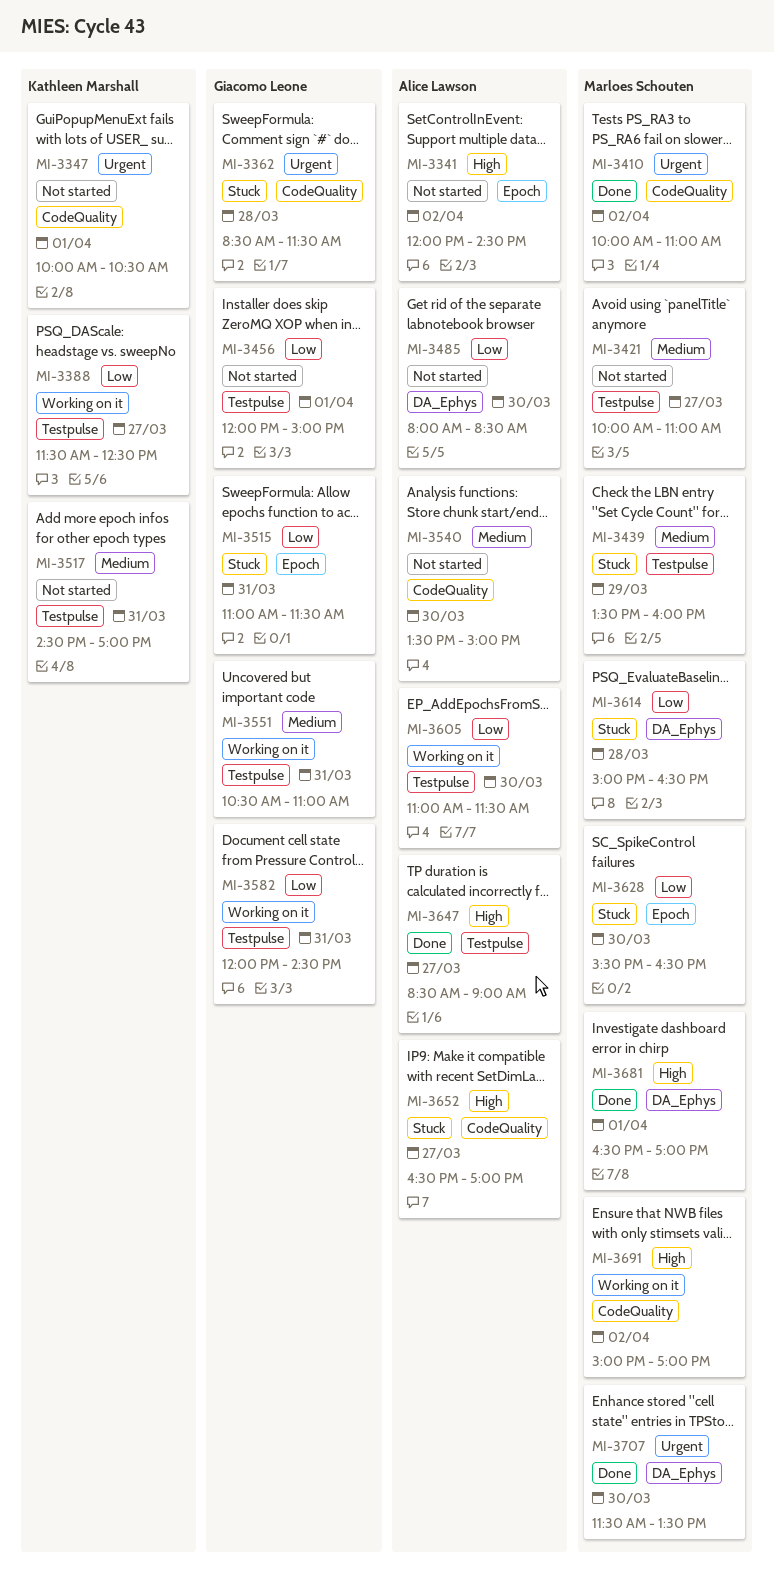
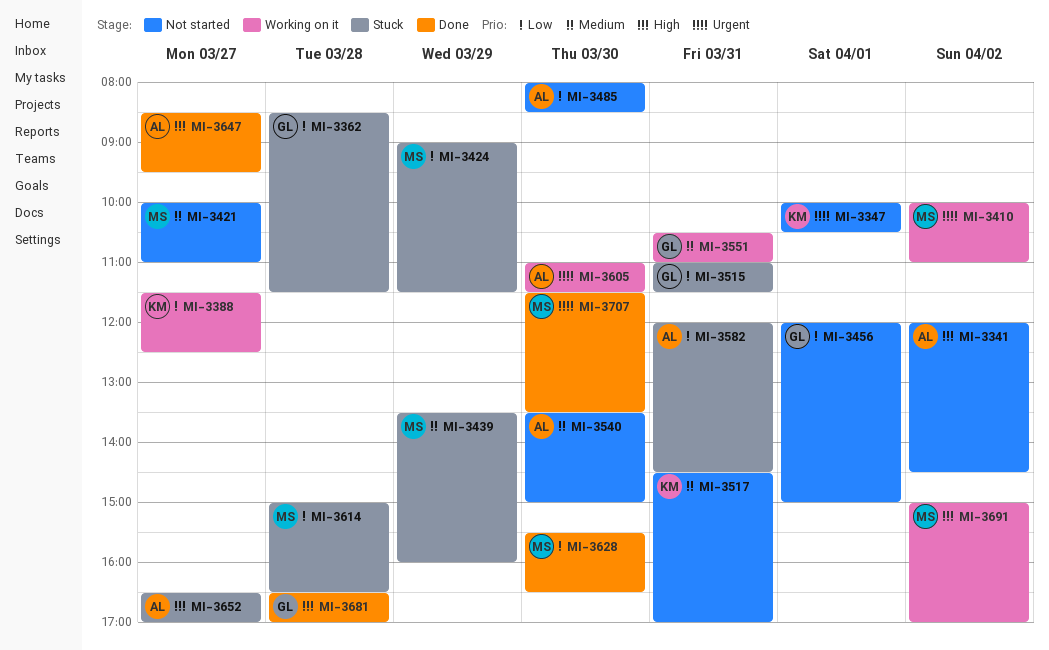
MI-3362, priority: Urgent -> Low
MI-3410, status: Done -> Working on it
MI-3424: none -> present
MI-3582, status: Working on it -> Stuck
MI-3582, owner: Giacomo Leone -> Alice Lawson
MI-3605, priority: Low -> Urgent
MI-3628, status: Stuck -> Done
MI-3647, ends: 09:00 -> 09:30
MI-3681, owner: Marloes Schouten -> Giacomo Leone
MI-3681, day: Apr 1 -> Mar 28

